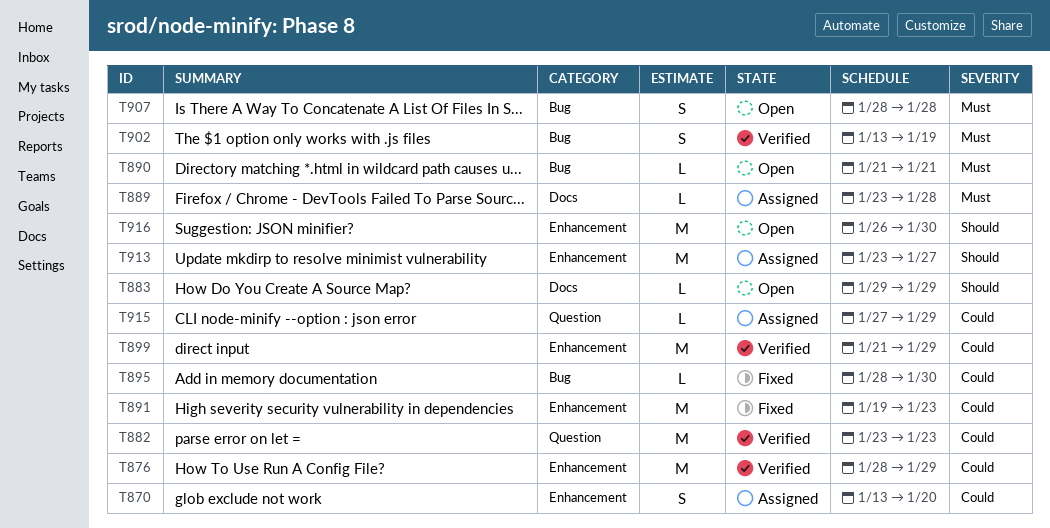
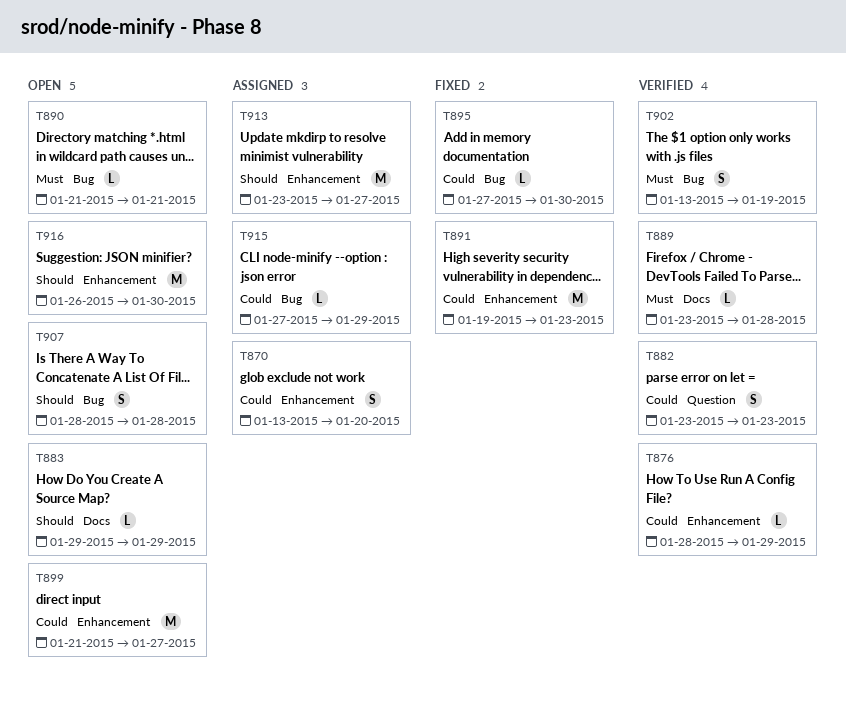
T876, estimate: M -> L
T882, estimate: M -> S
T889, status: Assigned -> Verified
T895, start: Jan 28 -> Jan 27
T899, status: Verified -> Open
T899, due: Jan 29 -> Jan 27
T907, priority: Must -> Should
T915, label: Question -> Bug

